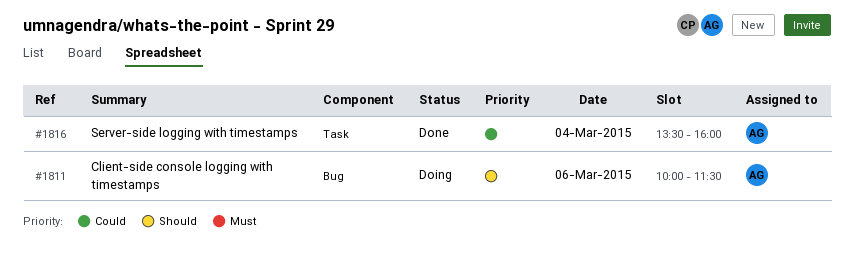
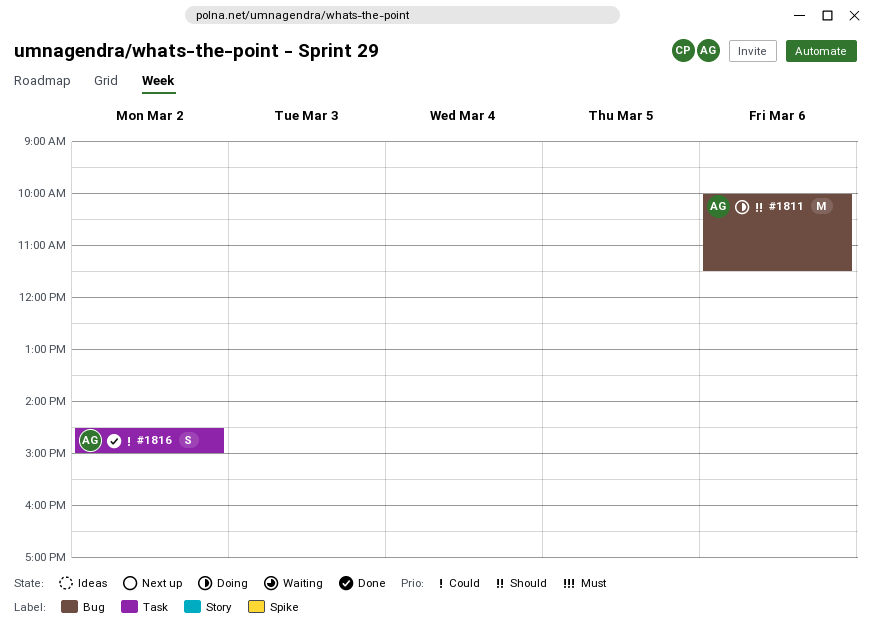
#1816, day: Mar 4 -> Mar 2
#1816, begins: 13:30 -> 14:30
#1816, ends: 16:00 -> 15:00

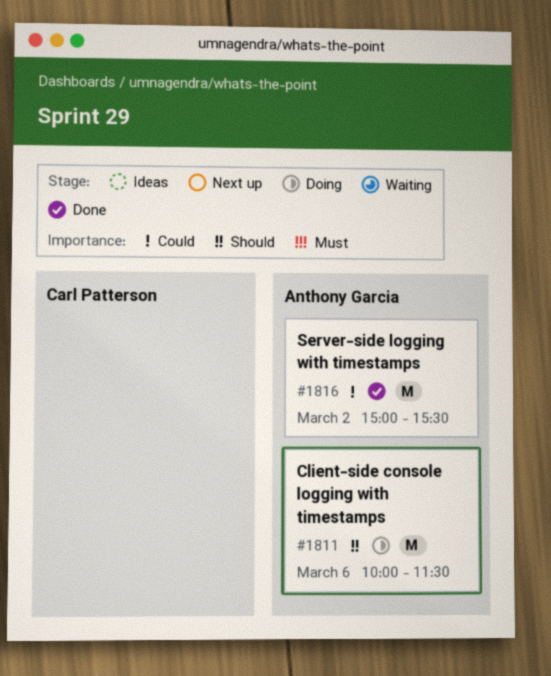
#1816, estimate: S -> M
#1816, begins: 14:30 -> 15:00
#1816, ends: 15:00 -> 15:30

